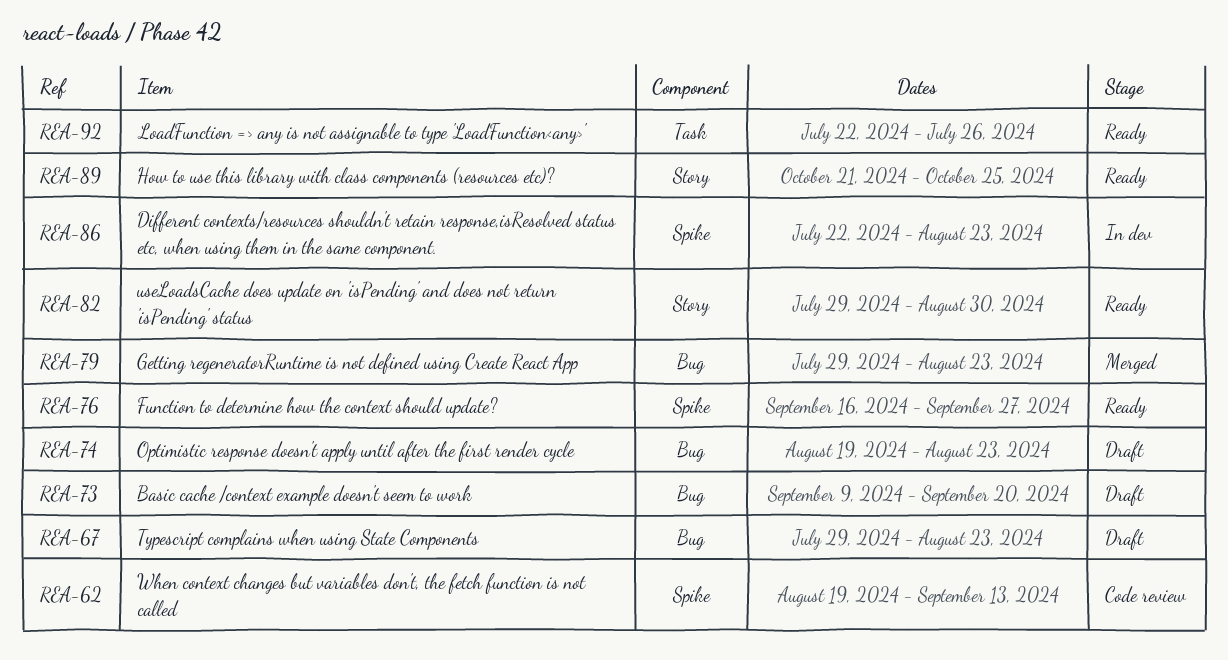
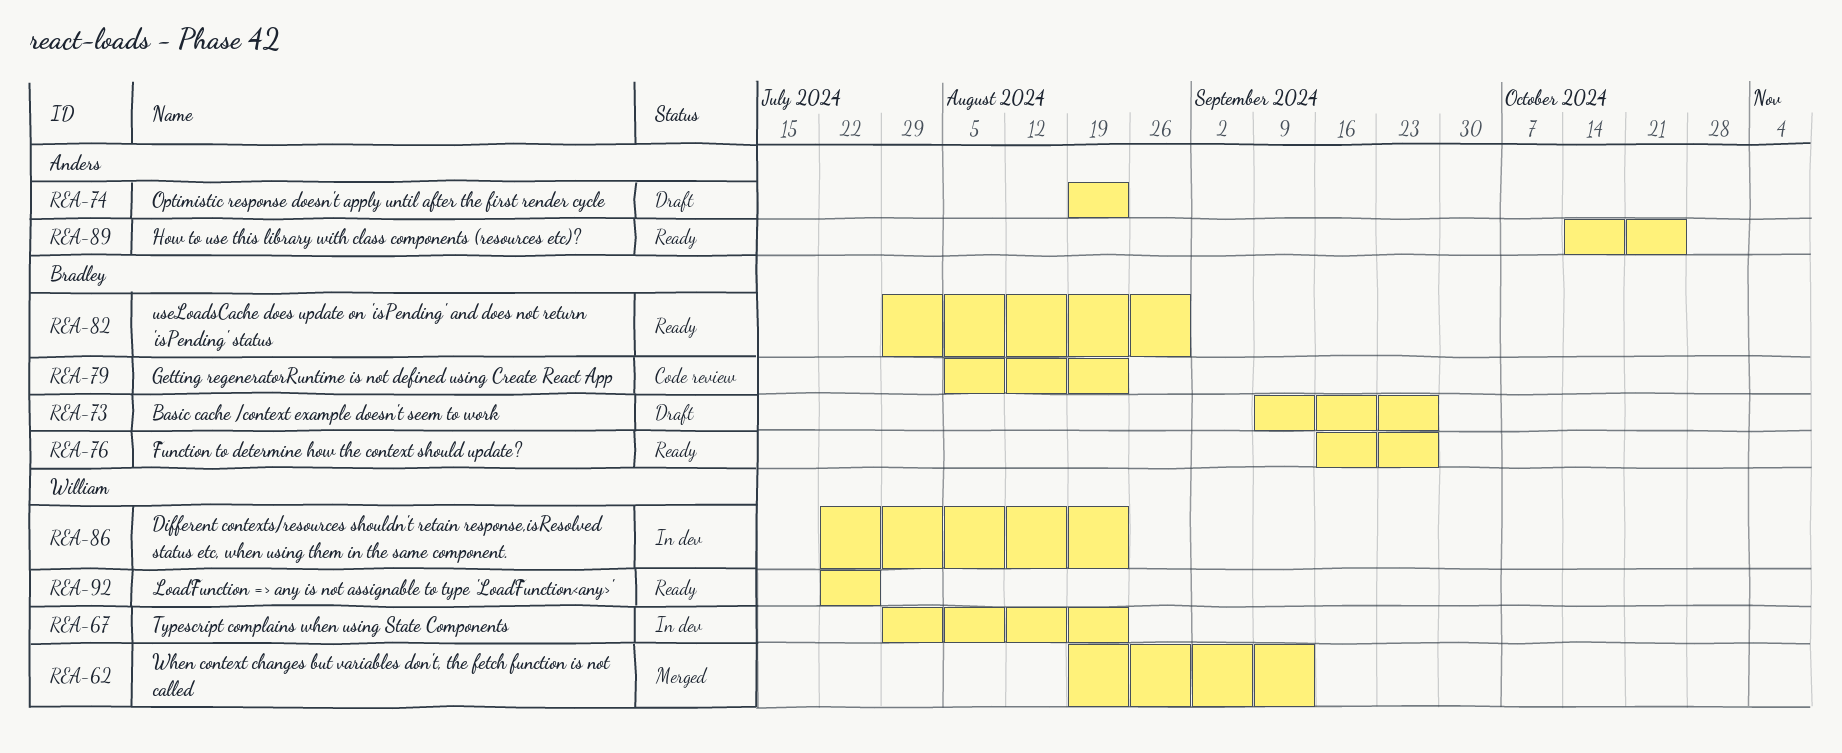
REA-62, status: Code review -> Merged
REA-67, status: Draft -> In dev
REA-73, due: Sep 20 -> Sep 27
REA-79, status: Merged -> Code review
REA-79, start: Jul 29 -> Aug 5
REA-89, start: Oct 21 -> Oct 14

